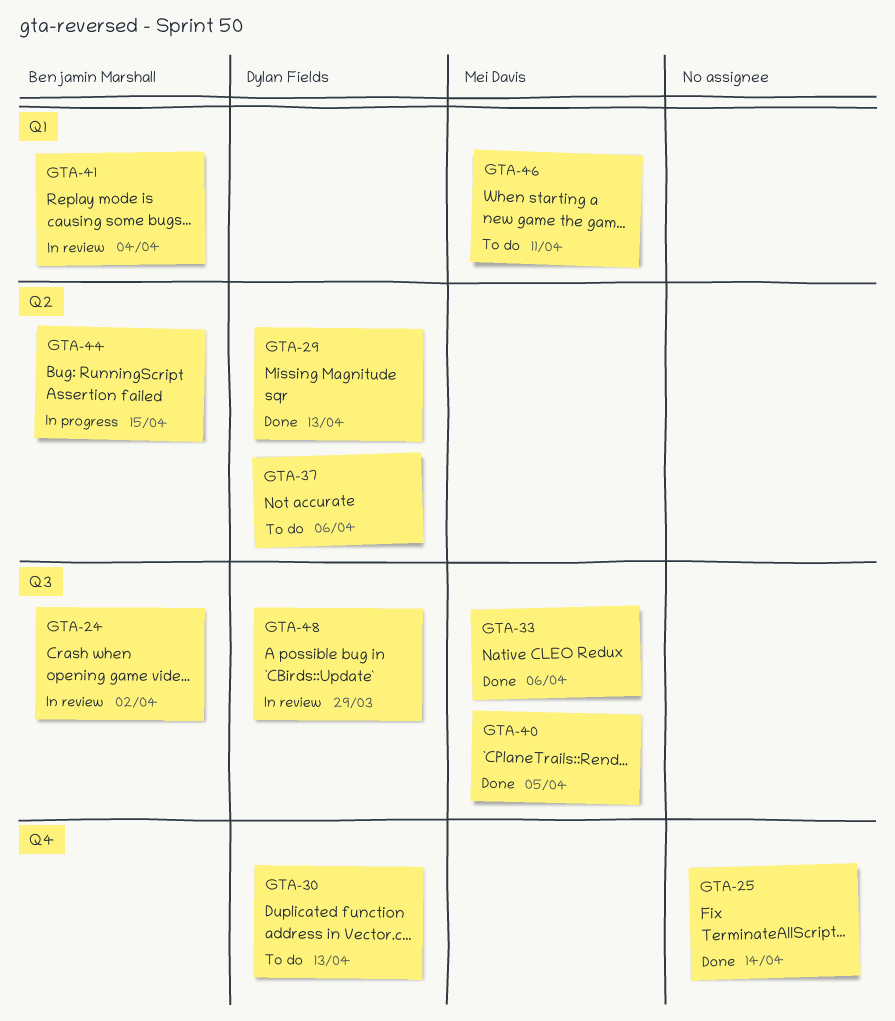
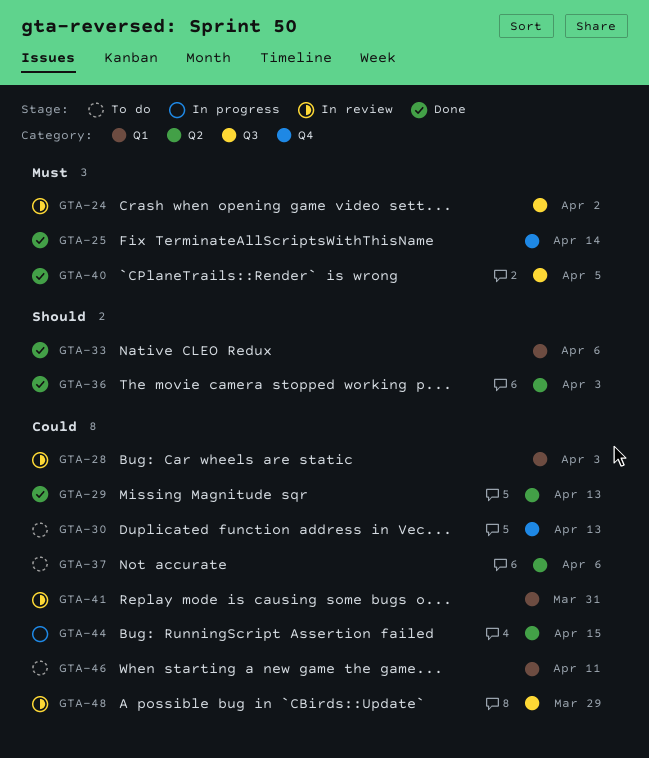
GTA-28: none -> present
GTA-33, label: Q3 -> Q1
GTA-36: none -> present
GTA-41, due: Apr 4 -> Mar 31

